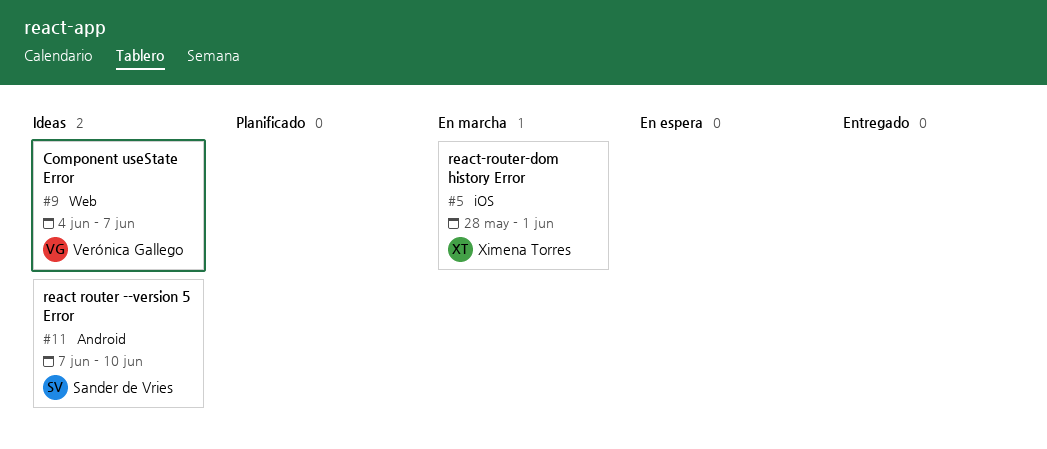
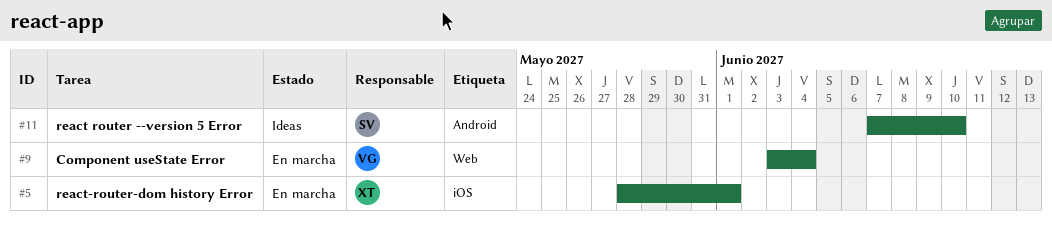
#9, status: Ideas -> En marcha
#9, start: Jun 4 -> Jun 3
#9, due: Jun 7 -> Jun 4

